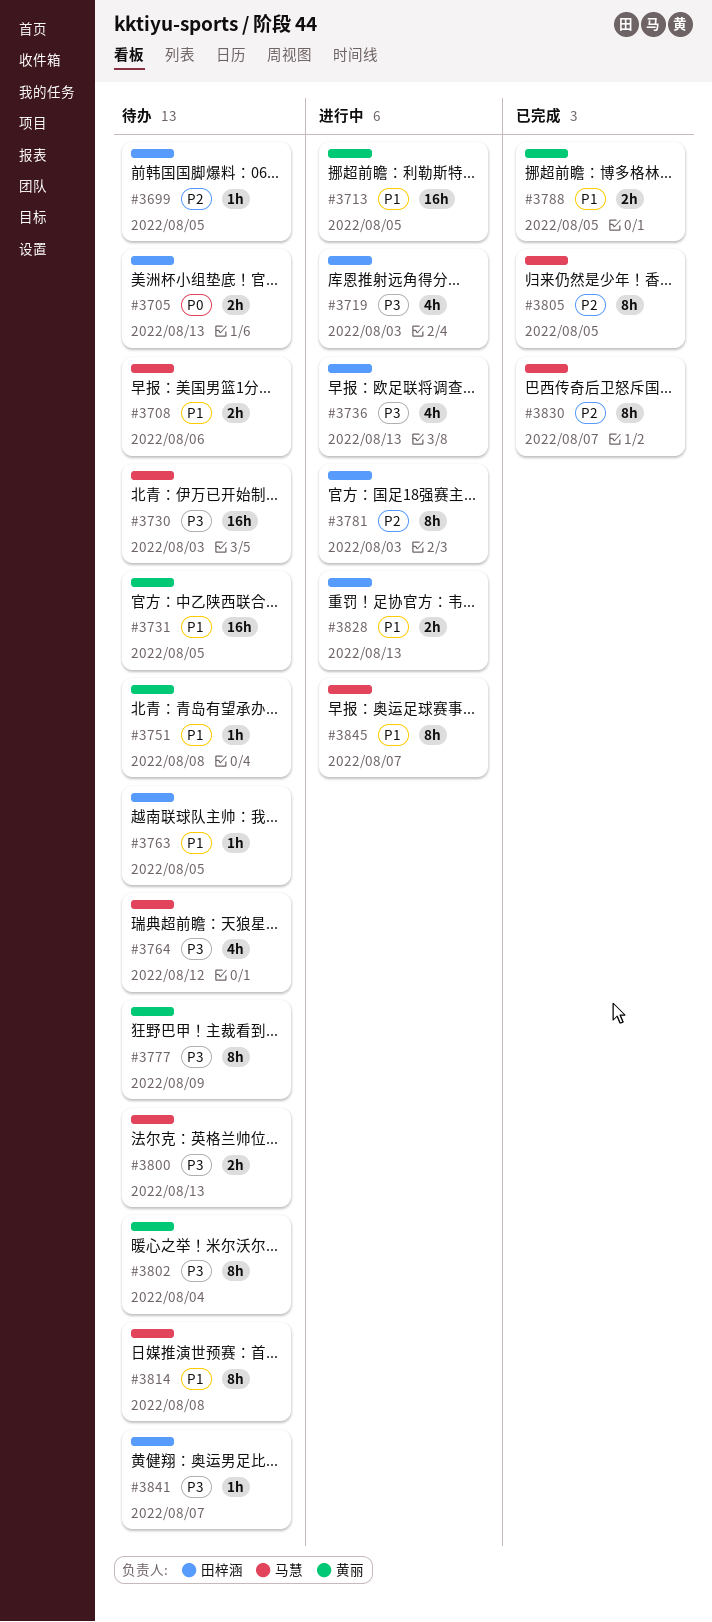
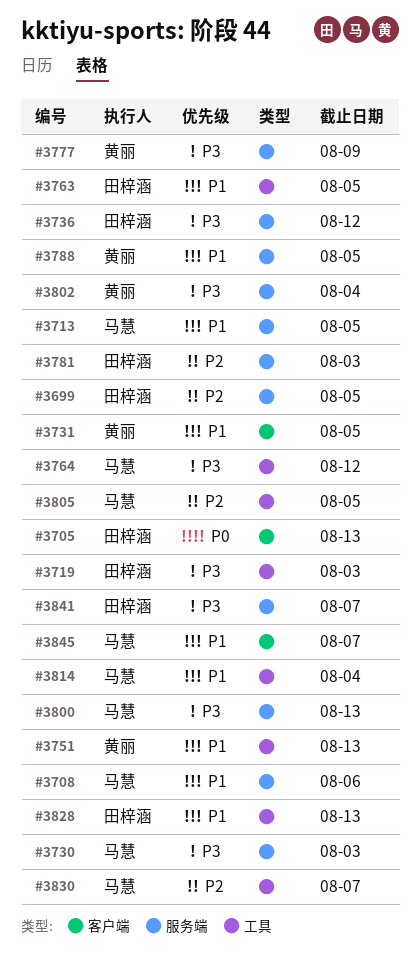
#3713, owner: 黄丽 -> 马慧
#3736, due: Aug 13 -> Aug 12
#3751, due: Aug 8 -> Aug 13
#3814, due: Aug 8 -> Aug 4

